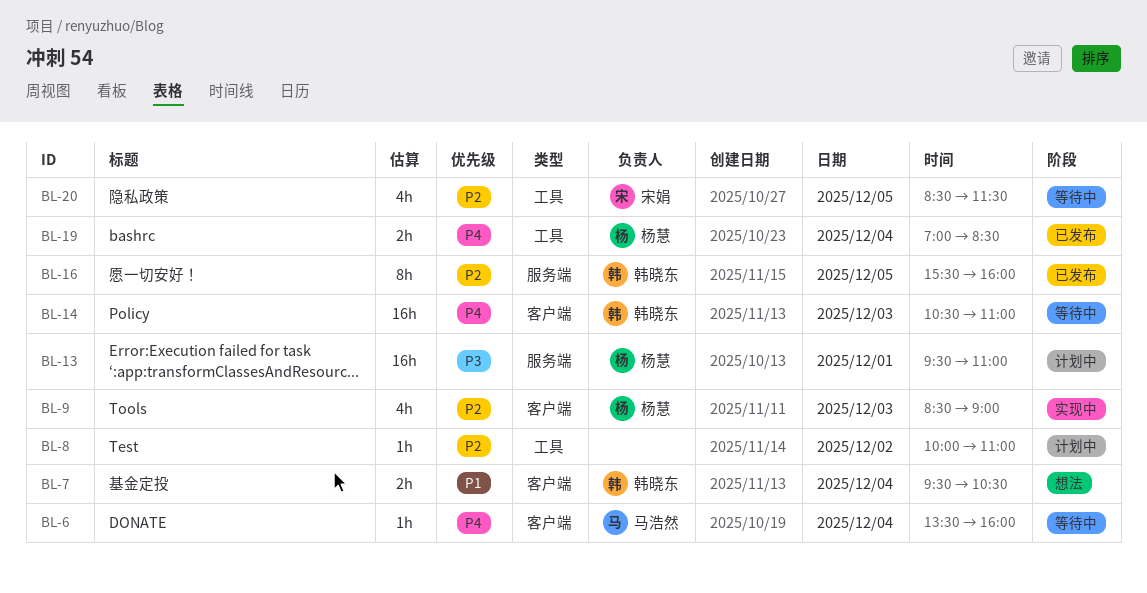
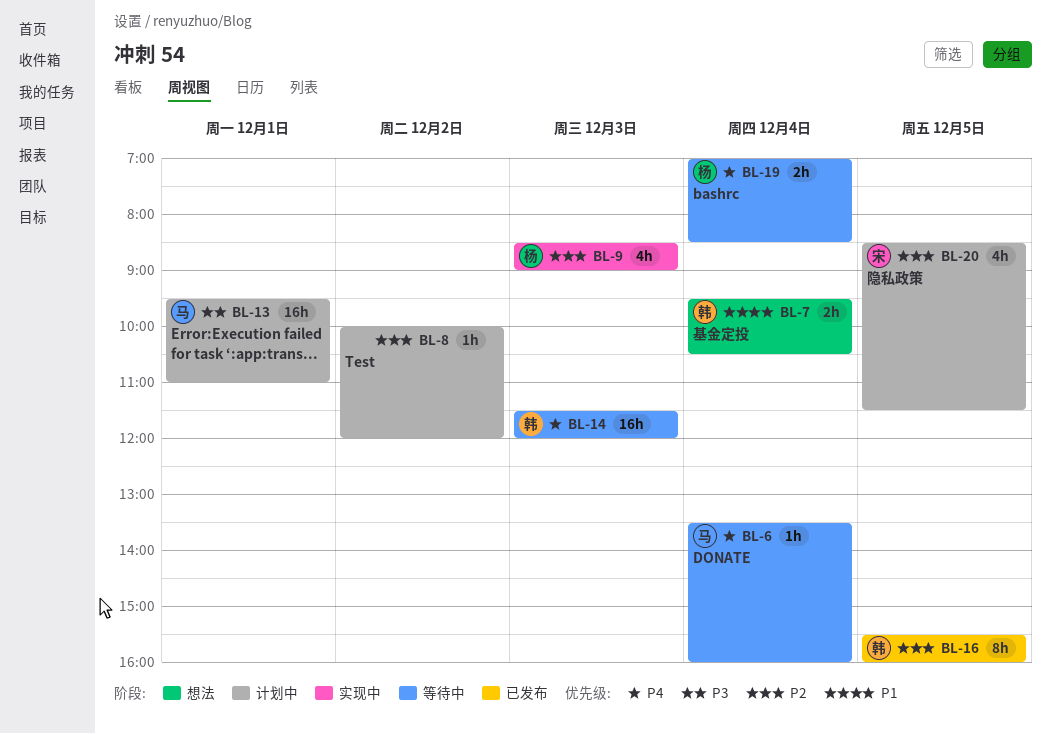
BL-8, ends: 11:00 -> 12:00
BL-13, owner: 杨慧 -> 马浩然
BL-14, begins: 10:30 -> 11:30
BL-14, ends: 11:00 -> 12:00
BL-19, status: 已发布 -> 等待中
BL-20, status: 等待中 -> 计划中

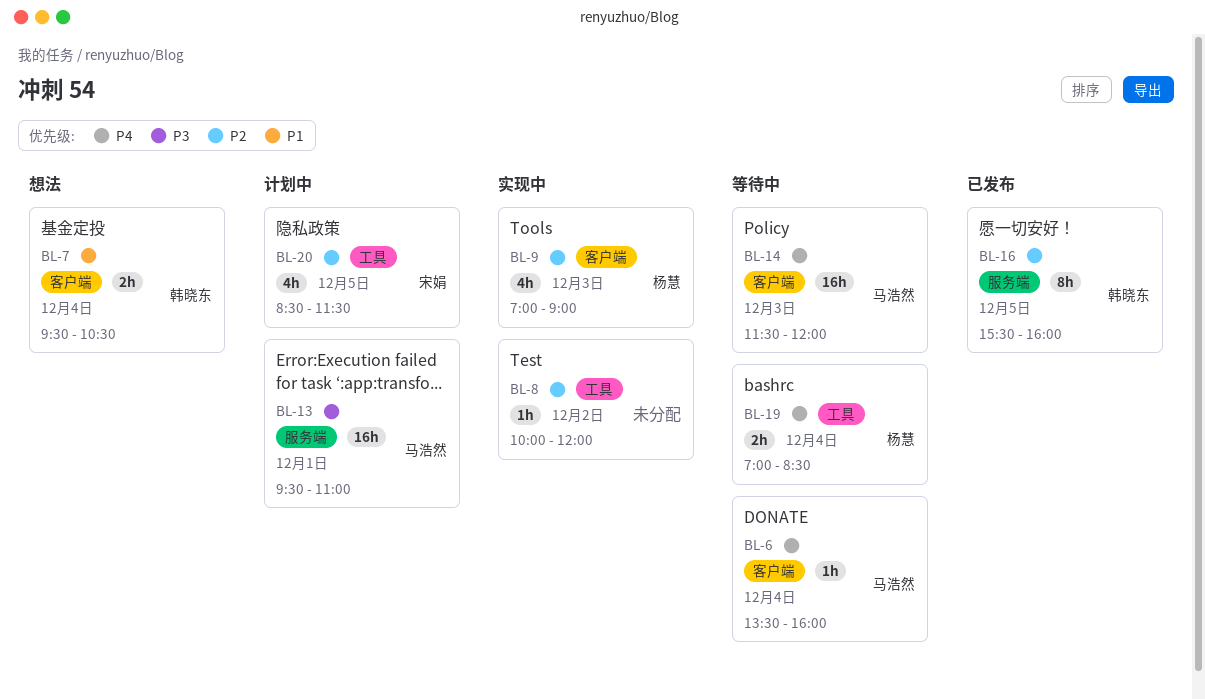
BL-8, status: 计划中 -> 实现中
BL-9, begins: 08:30 -> 07:00
BL-14, owner: 韩晓东 -> 马浩然

